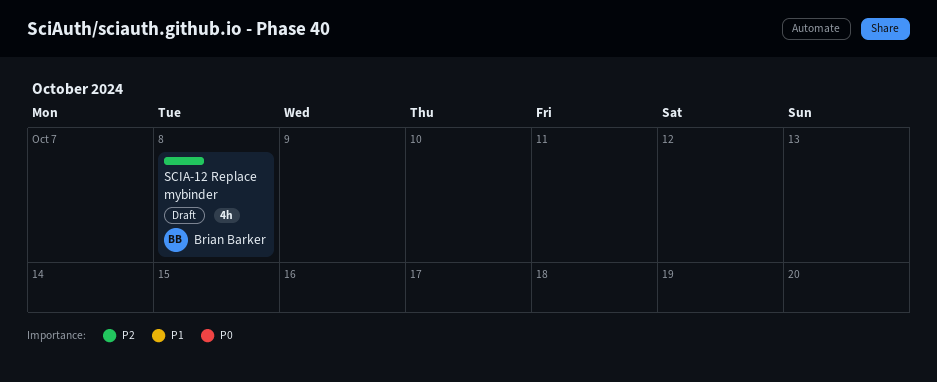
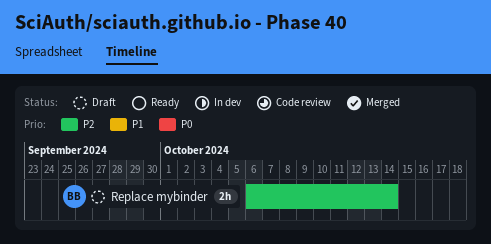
Replace mybinder, estimate: 4h -> 2h
Replace mybinder, due: Oct 8 -> Oct 14

